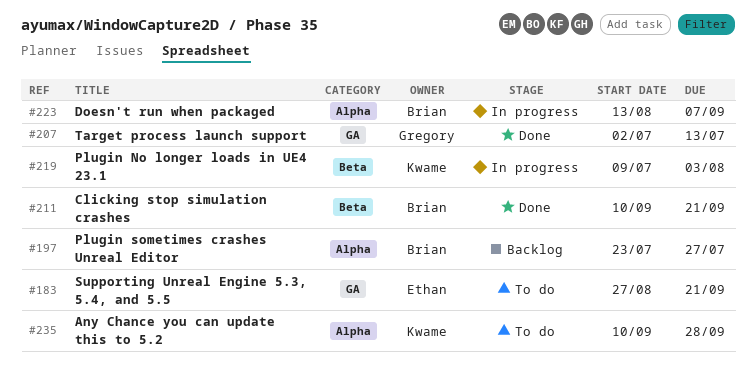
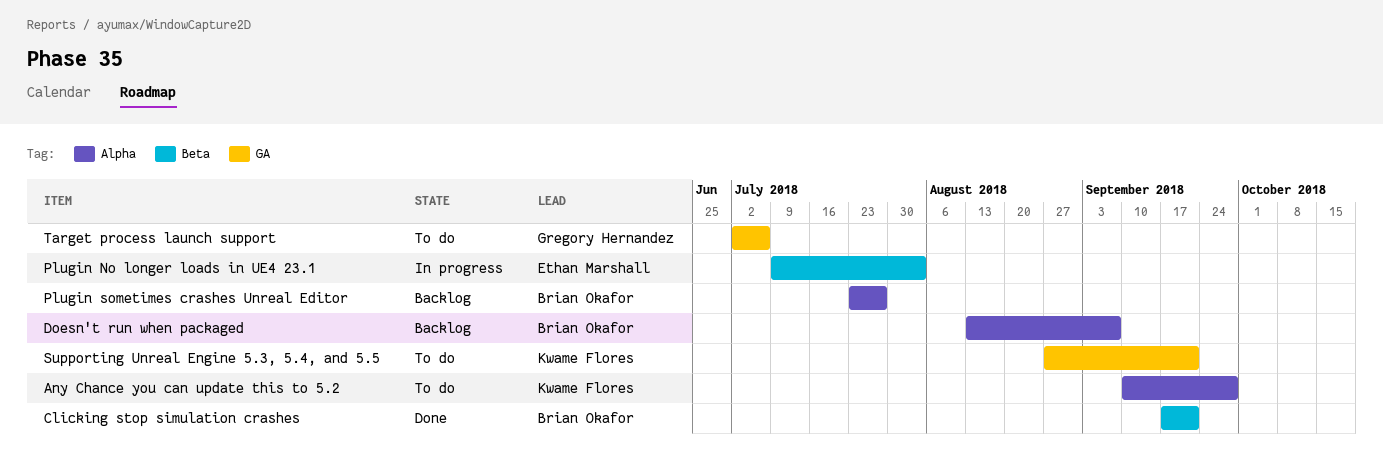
Clicking stop simulation crashes, start: Sep 10 -> Sep 17
Doesn't run when packaged, status: In progress -> Backlog
Plugin No longer loads in UE4 23.1, owner: Kwame Flores -> Ethan Marshall
Supporting Unreal Engine 5.3, 5.4, and 5.5, owner: Ethan Marshall -> Kwame Flores
Target process launch support, status: Done -> To do
Target process launch support, due: Jul 13 -> Jul 6

